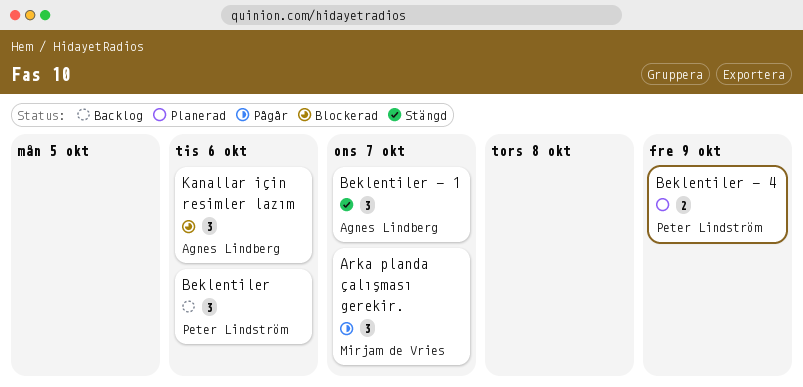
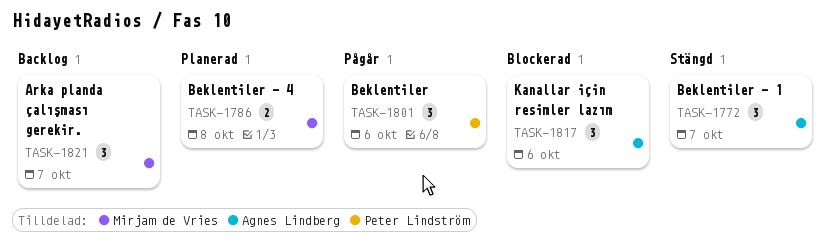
Arka planda çalışması gerekir., status: Pågår -> Backlog
Beklentiler, status: Backlog -> Pågår
Beklentiler - 4, owner: Peter Lindström -> Mirjam de Vries
Beklentiler - 4, due: Oct 9 -> Oct 8

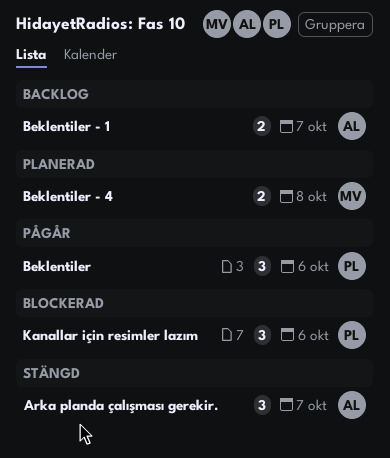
Arka planda çalışması gerekir., status: Backlog -> Stängd
Arka planda çalışması gerekir., owner: Mirjam de Vries -> Agnes Lindberg
Beklentiler - 1, status: Stängd -> Backlog
Beklentiler - 1, estimate: 3 -> 2
Kanallar için resimler lazım, owner: Agnes Lindberg -> Peter Lindström

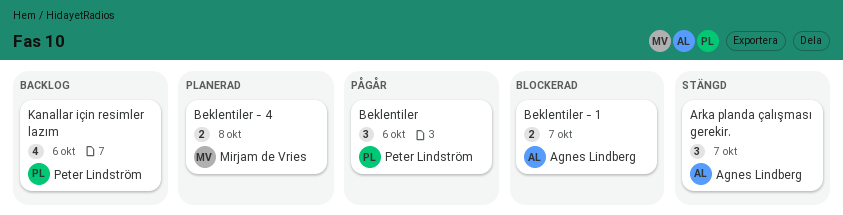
Beklentiler - 1, status: Backlog -> Blockerad
Kanallar için resimler lazım, status: Blockerad -> Backlog
Kanallar için resimler lazım, estimate: 3 -> 4

